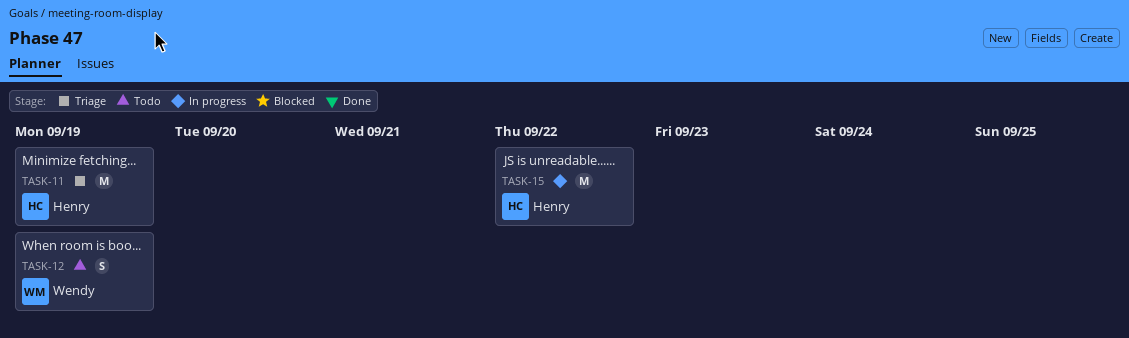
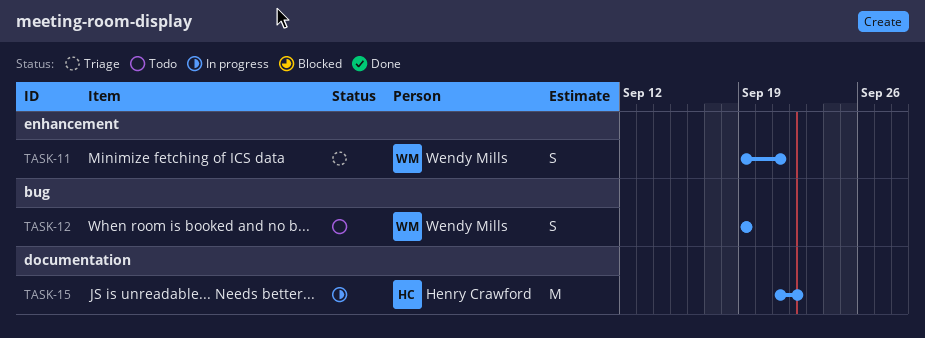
TASK-11, owner: Henry Crawford -> Wendy Mills
TASK-11, estimate: M -> S
TASK-11, due: Sep 19 -> Sep 21

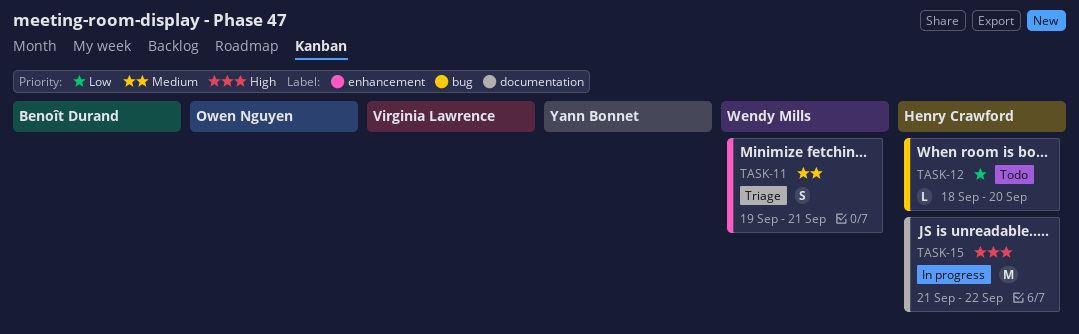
TASK-12, owner: Wendy Mills -> Henry Crawford
TASK-12, estimate: S -> L
TASK-12, start: Sep 19 -> Sep 18
TASK-12, due: Sep 19 -> Sep 20

